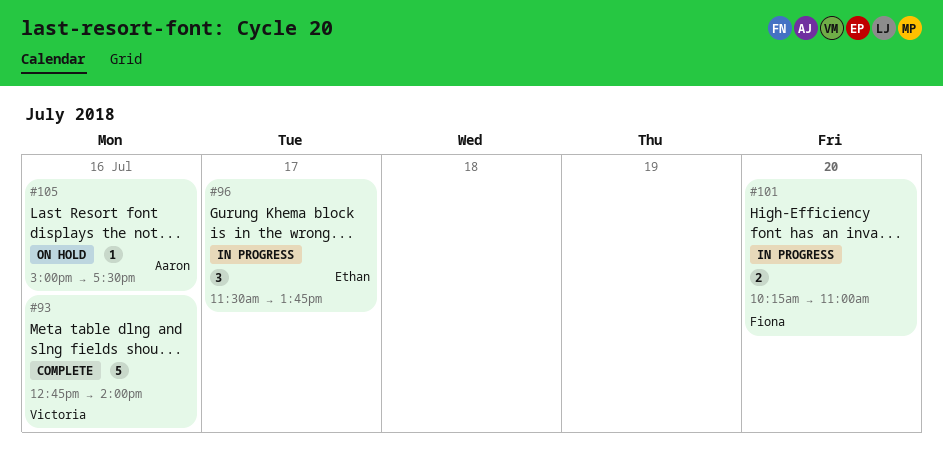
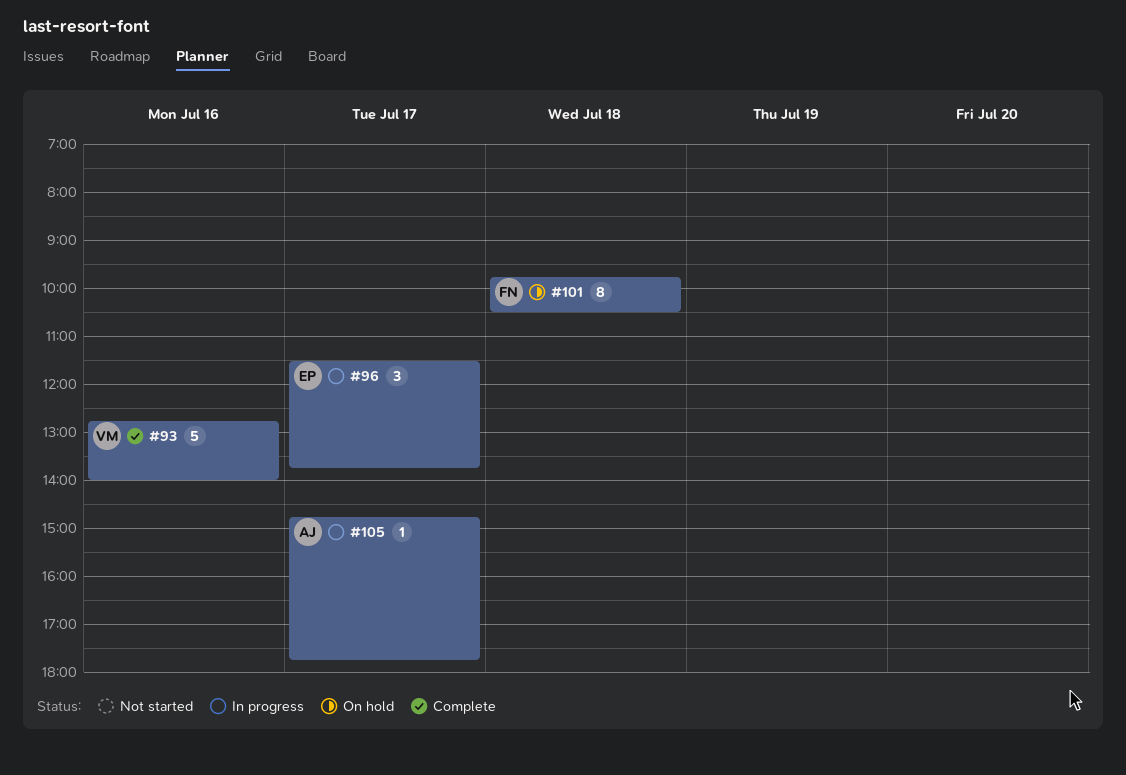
#101, status: In progress -> On hold
#101, estimate: 2 -> 8
#101, day: Jul 20 -> Jul 18
#101, begins: 10:15 -> 09:45
#101, ends: 11:00 -> 10:30
#105, status: On hold -> In progress
#105, day: Jul 16 -> Jul 17
#105, begins: 15:00 -> 14:45
#105, ends: 17:30 -> 17:45

